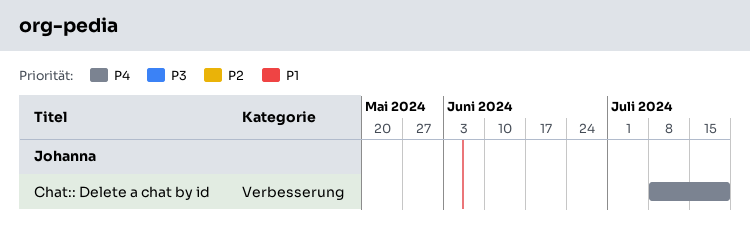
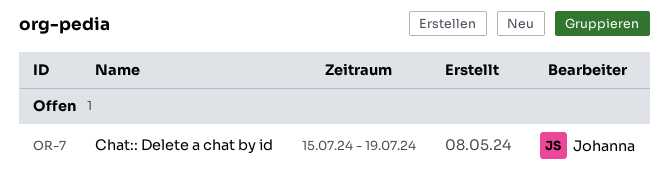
Chat:: Delete a chat by id, start: Jul 8 -> Jul 15

